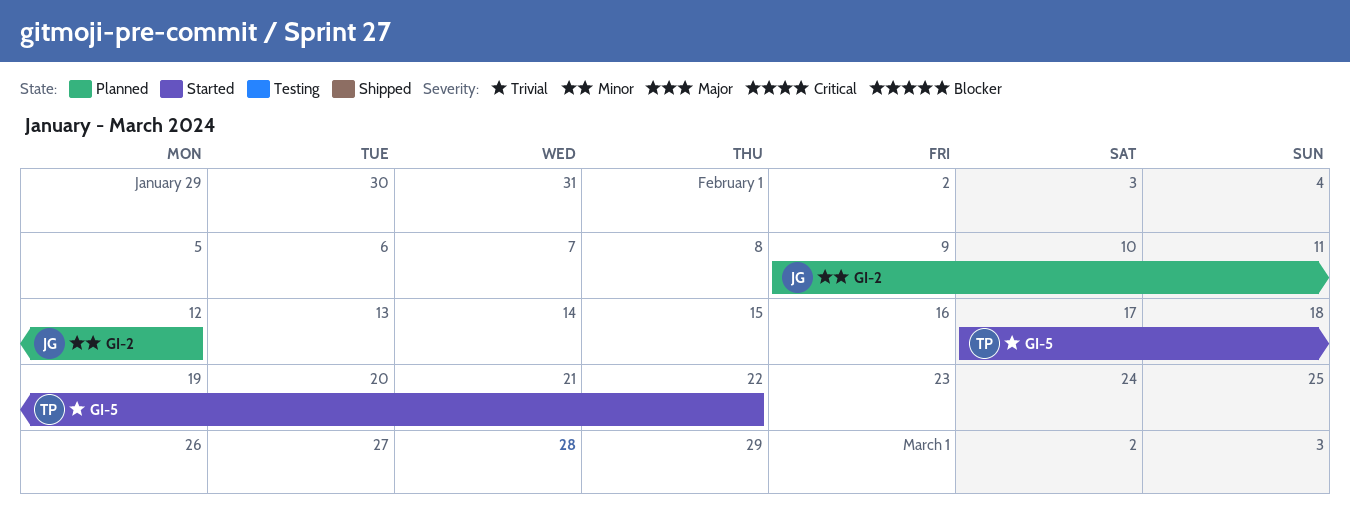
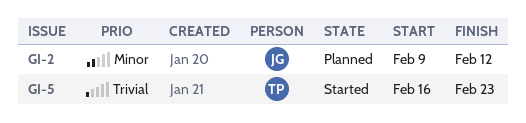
GI-5, start: Feb 17 -> Feb 16
GI-5, due: Feb 22 -> Feb 23

